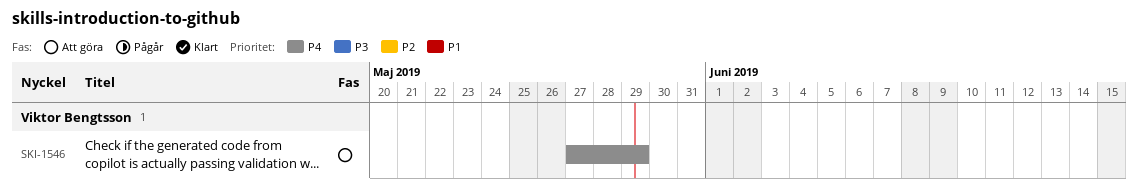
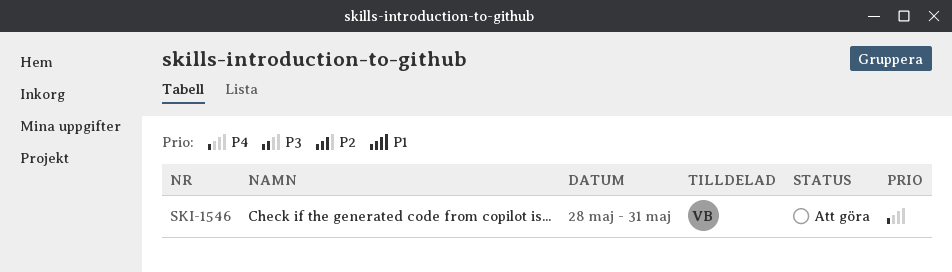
SKI-1546, start: May 27 -> May 28
SKI-1546, due: May 29 -> May 31

